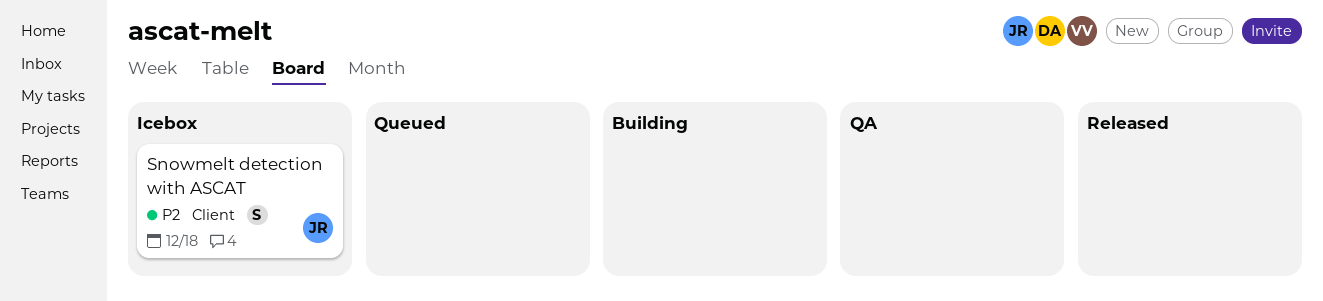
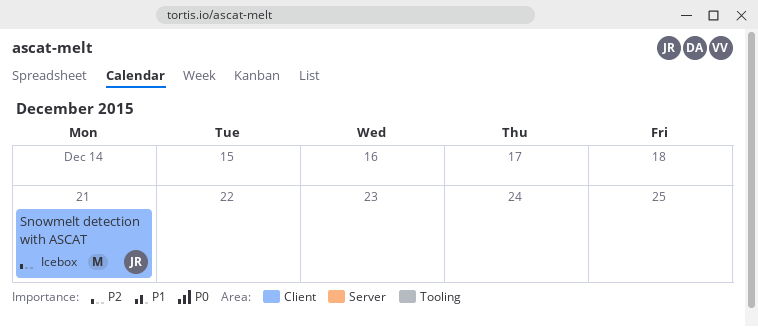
Snowmelt detection with ASCAT, estimate: S -> M
Snowmelt detection with ASCAT, due: Dec 18 -> Dec 21

